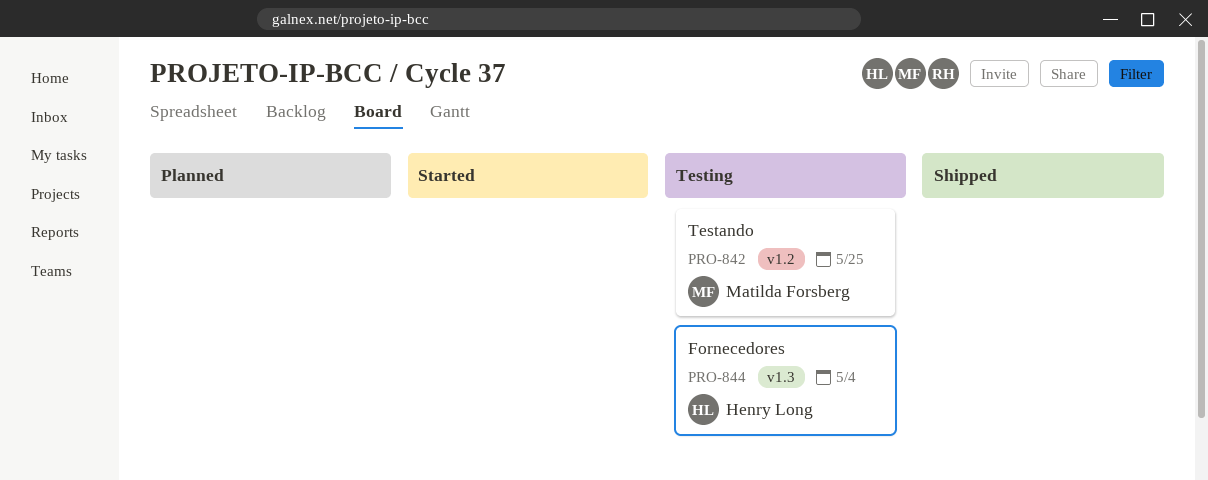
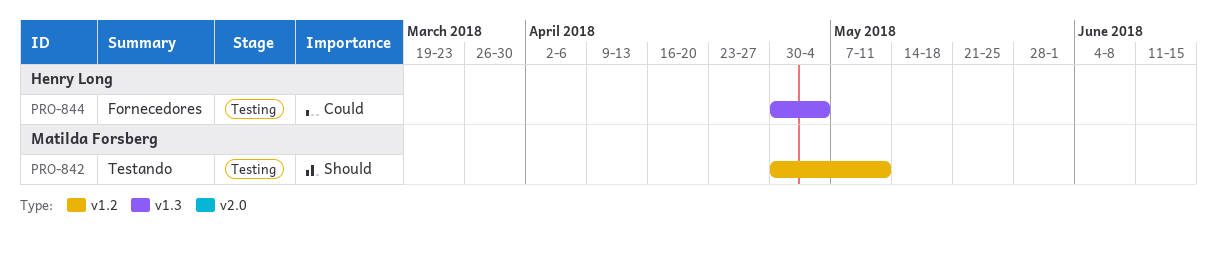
PRO-842, due: May 25 -> May 11

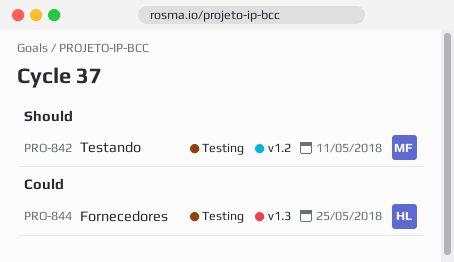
PRO-844, due: May 4 -> May 25

